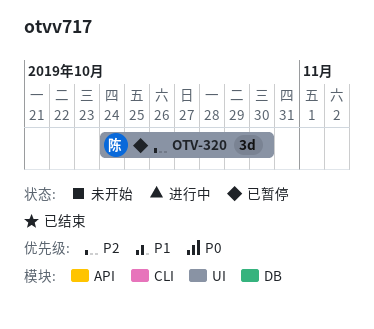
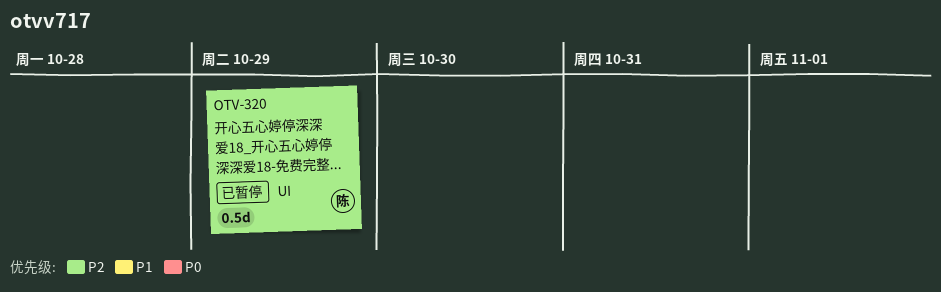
OTV-320, estimate: 3d -> 0.5d
OTV-320, due: Oct 30 -> Oct 29

